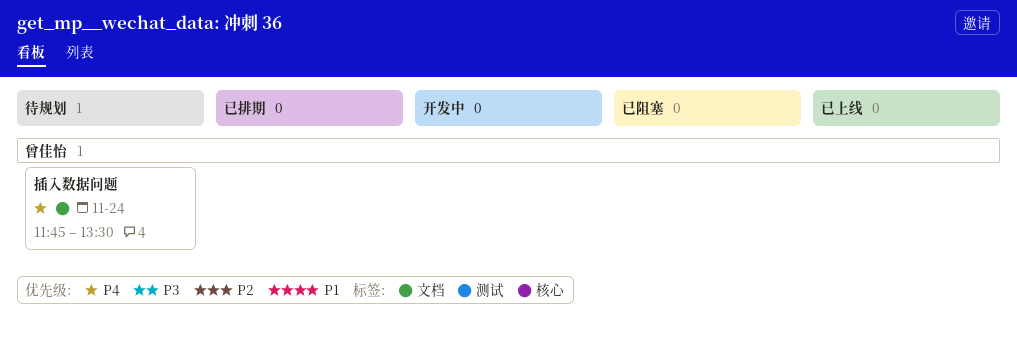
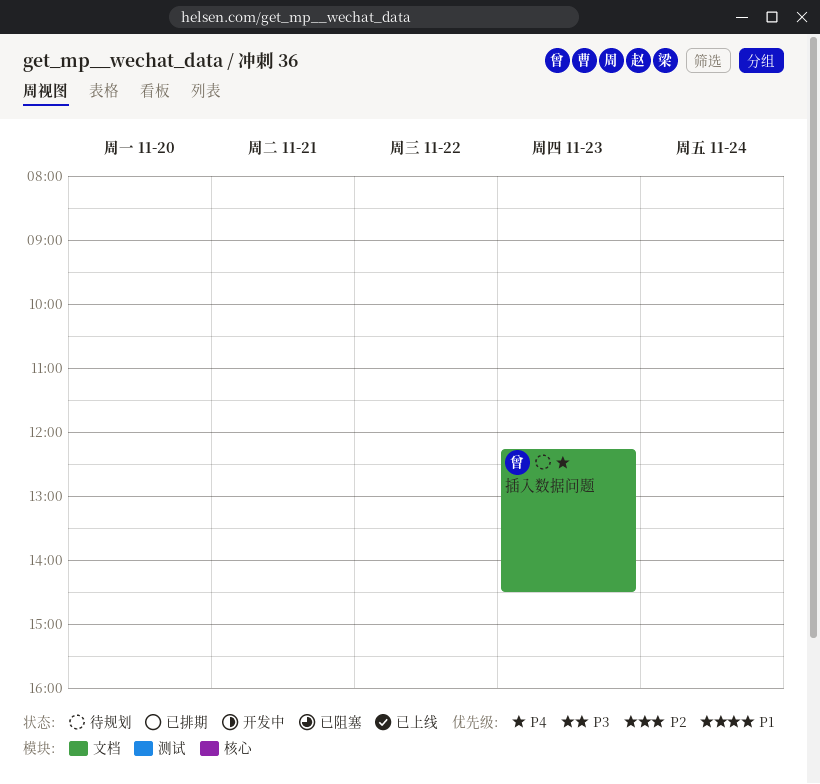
插入数据问题, day: Nov 24 -> Nov 23
插入数据问题, begins: 11:45 -> 12:15
插入数据问题, ends: 13:30 -> 14:30

